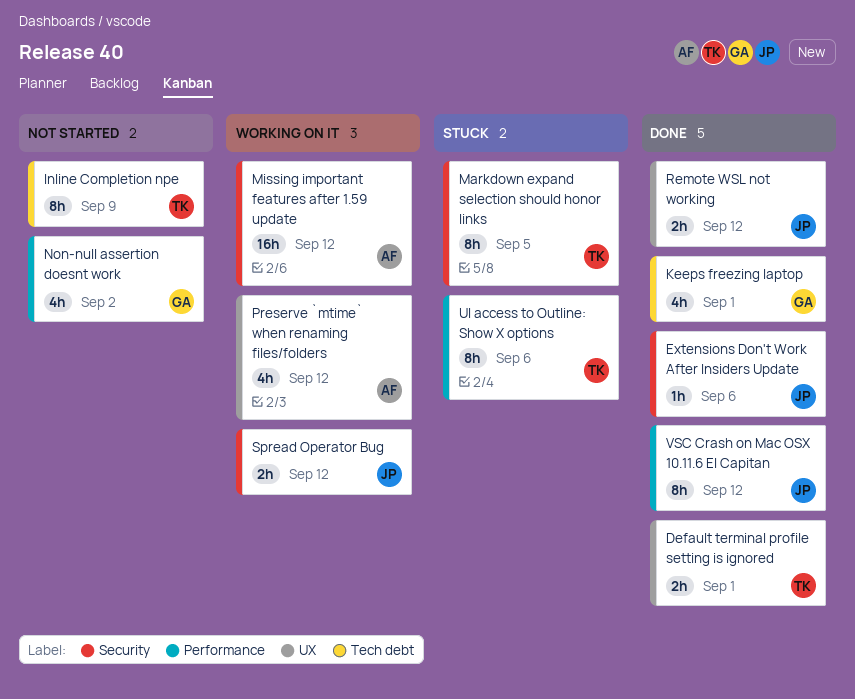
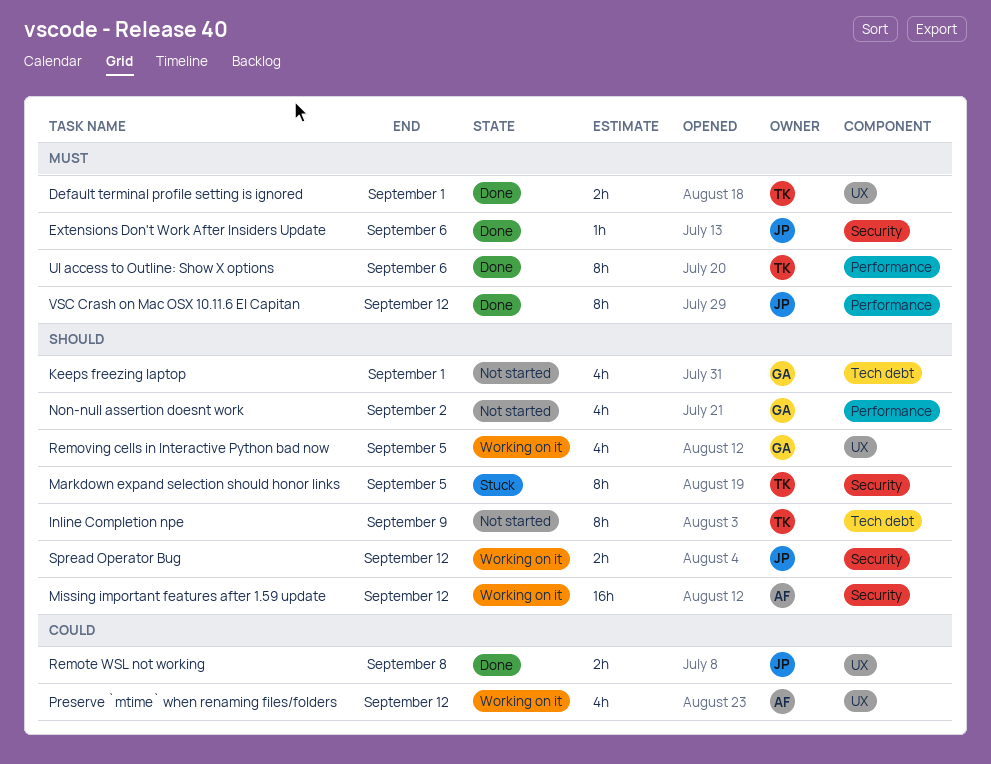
Keeps freezing laptop, status: Done -> Not started
Remote WSL not working, due: Sep 12 -> Sep 8
Removing cells in Interactive Python bad now: none -> present
UI access to Outline: Show X options, status: Stuck -> Done

